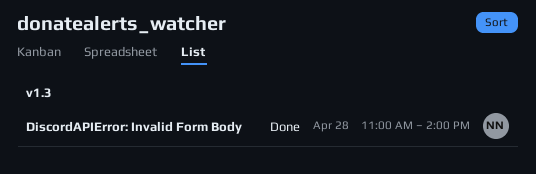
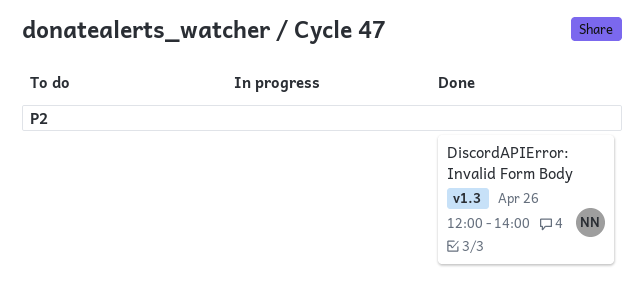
DiscordAPIError: Invalid Form Body, day: Apr 28 -> Apr 26
DiscordAPIError: Invalid Form Body, begins: 11:00 -> 12:00

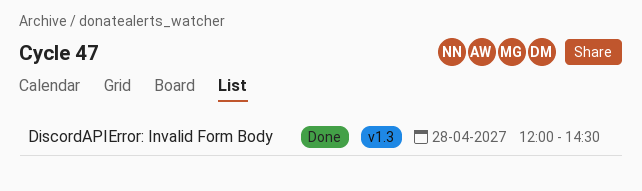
DiscordAPIError: Invalid Form Body, day: Apr 26 -> Apr 28
DiscordAPIError: Invalid Form Body, ends: 14:00 -> 14:30

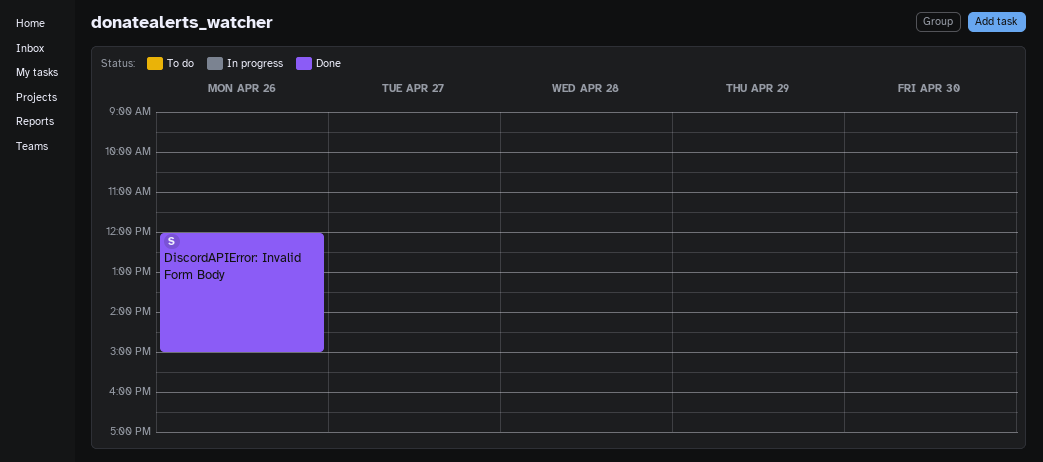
DiscordAPIError: Invalid Form Body, day: Apr 28 -> Apr 26
DiscordAPIError: Invalid Form Body, ends: 14:30 -> 15:00

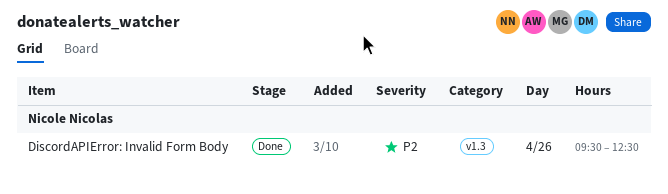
DiscordAPIError: Invalid Form Body, begins: 12:00 -> 09:30
DiscordAPIError: Invalid Form Body, ends: 15:00 -> 12:30

